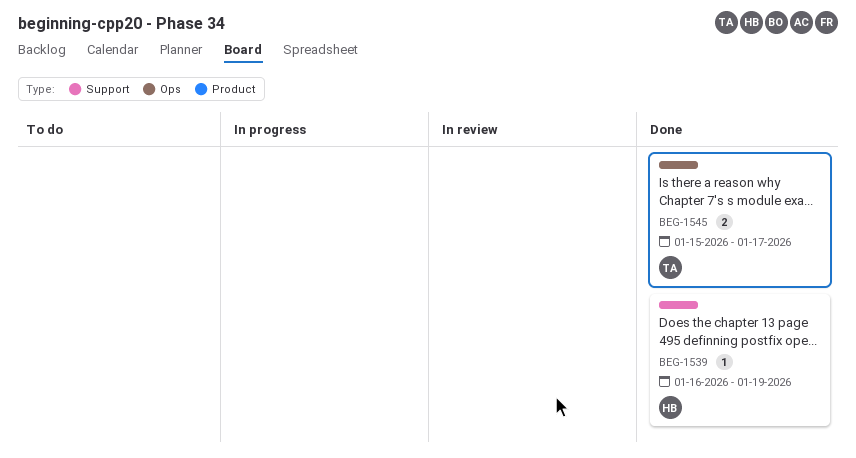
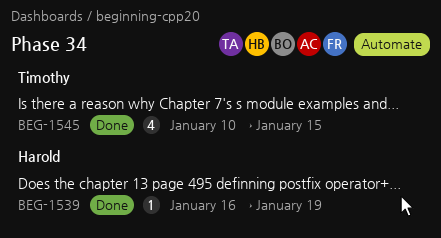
BEG-1545, estimate: 2 -> 4
BEG-1545, start: Jan 15 -> Jan 10
BEG-1545, due: Jan 17 -> Jan 15

